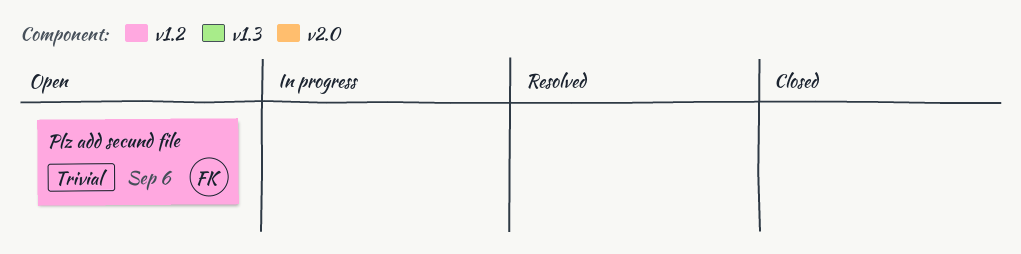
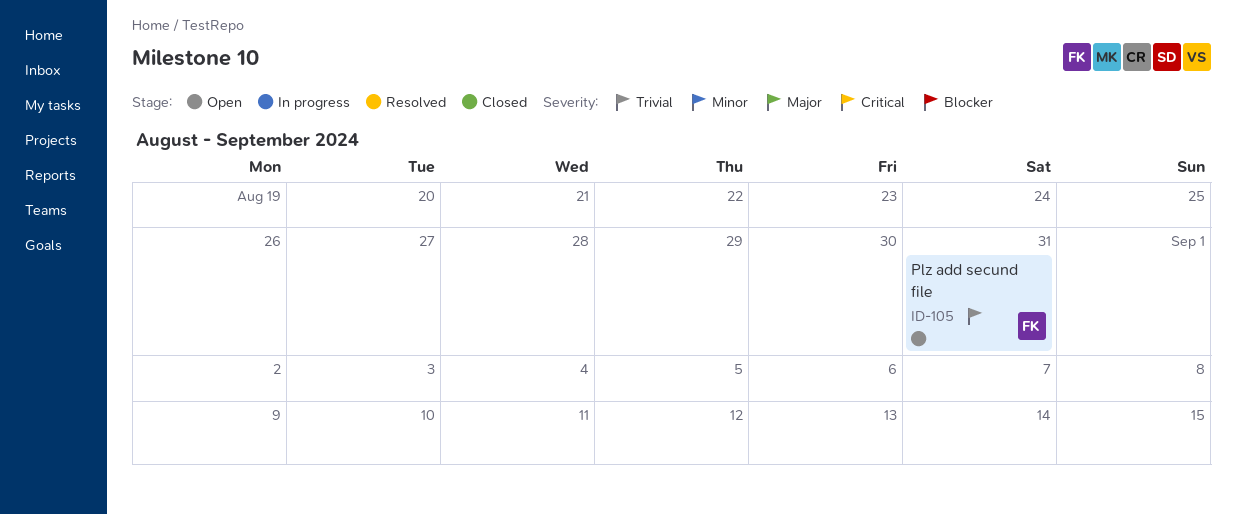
Plz add secund file, due: Sep 6 -> Aug 31

